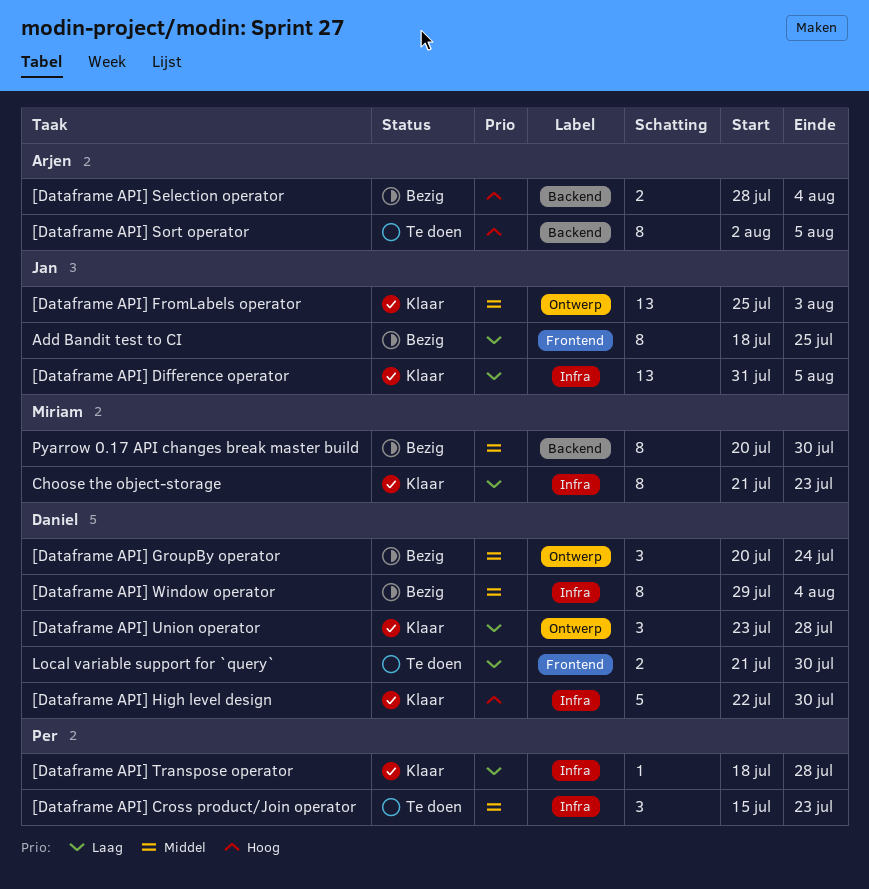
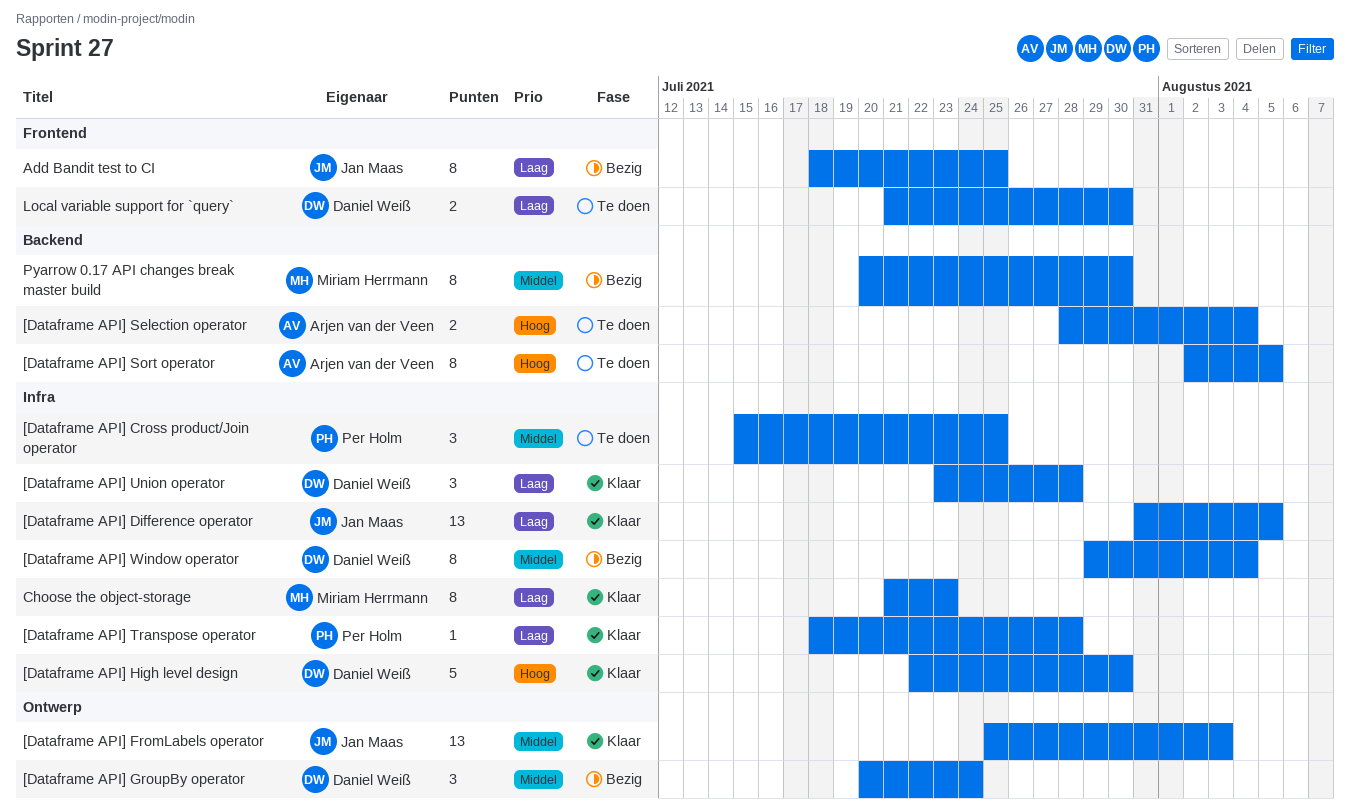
[Dataframe API] Cross product/Join operator, due: Jul 23 -> Jul 25
[Dataframe API] Selection operator, status: Bezig -> Te doen
[Dataframe API] Union operator, label: Ontwerp -> Infra

